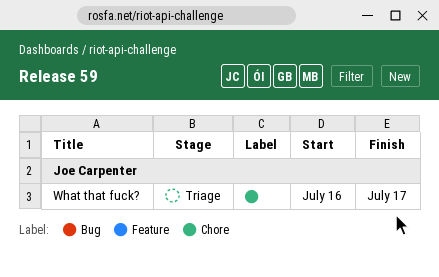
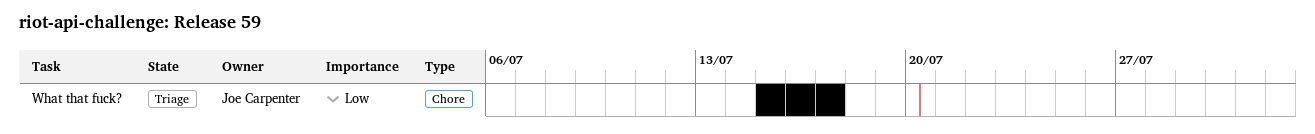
What that fuck?, start: Jul 16 -> Jul 15

